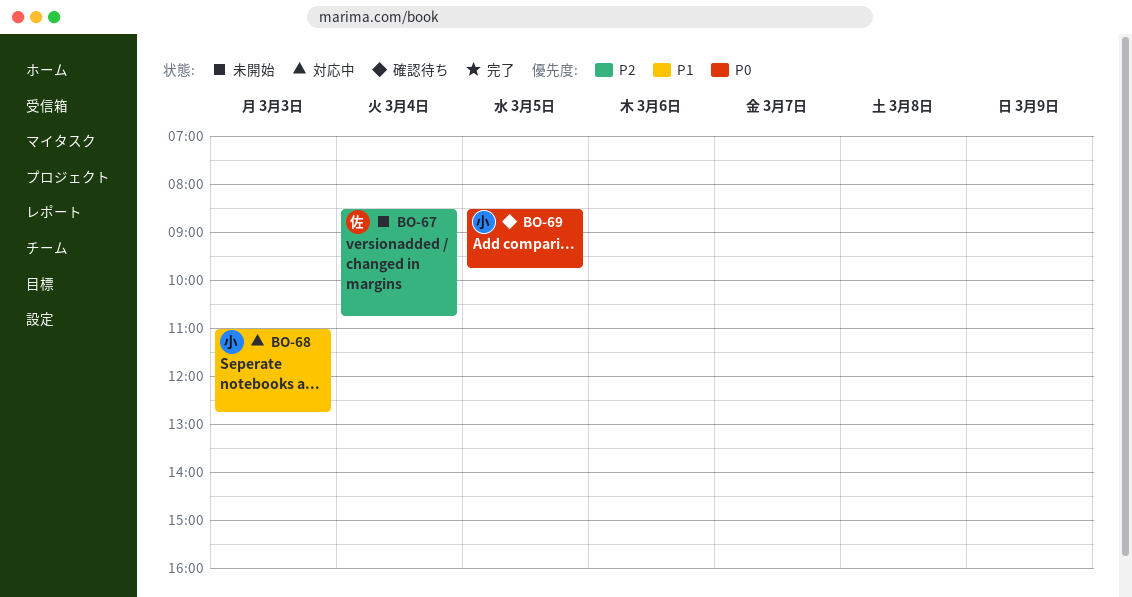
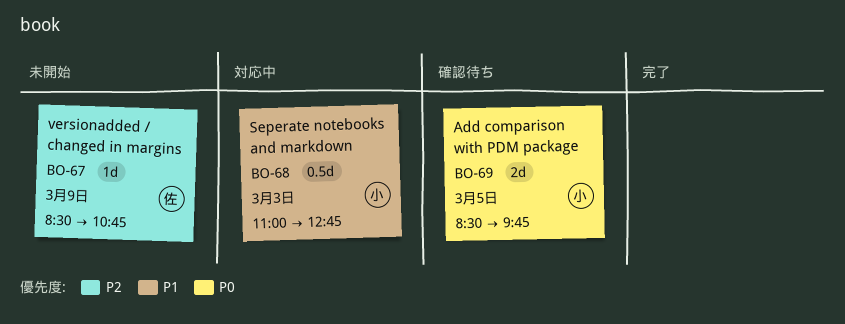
BO-67, day: Mar 4 -> Mar 9

